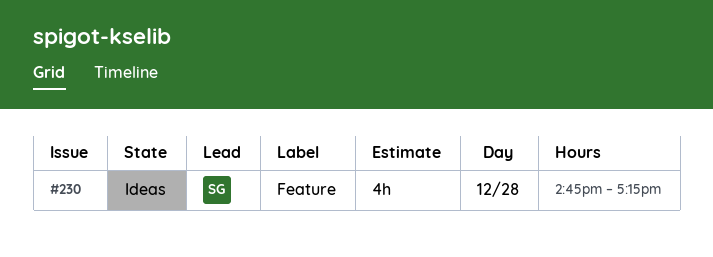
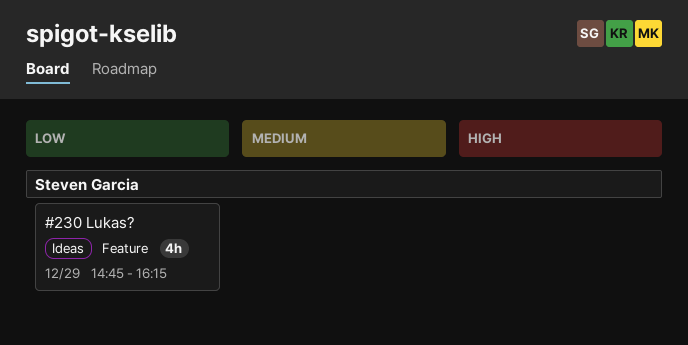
#230, day: Dec 28 -> Dec 29
#230, ends: 17:15 -> 16:15

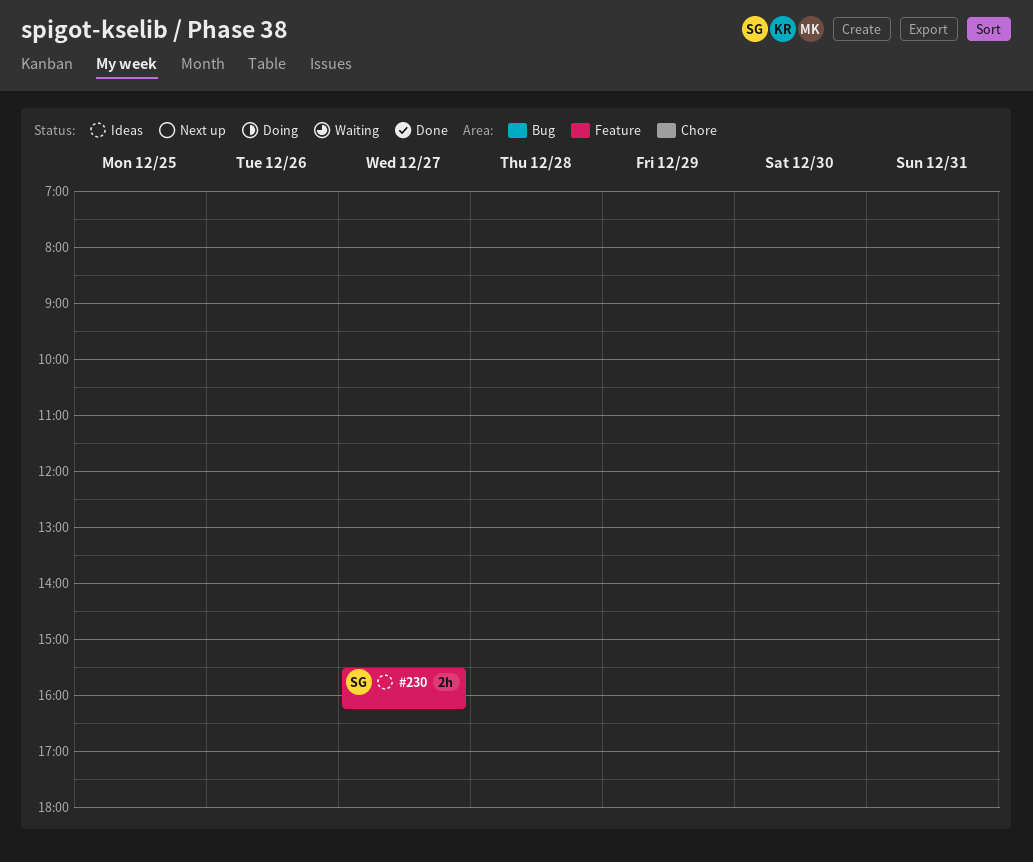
#230, estimate: 4h -> 2h
#230, day: Dec 29 -> Dec 27
#230, begins: 14:45 -> 15:30

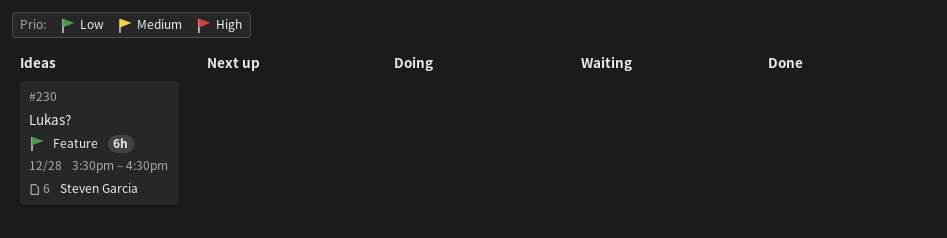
#230, estimate: 2h -> 6h
#230, day: Dec 27 -> Dec 28
#230, ends: 16:15 -> 16:30

